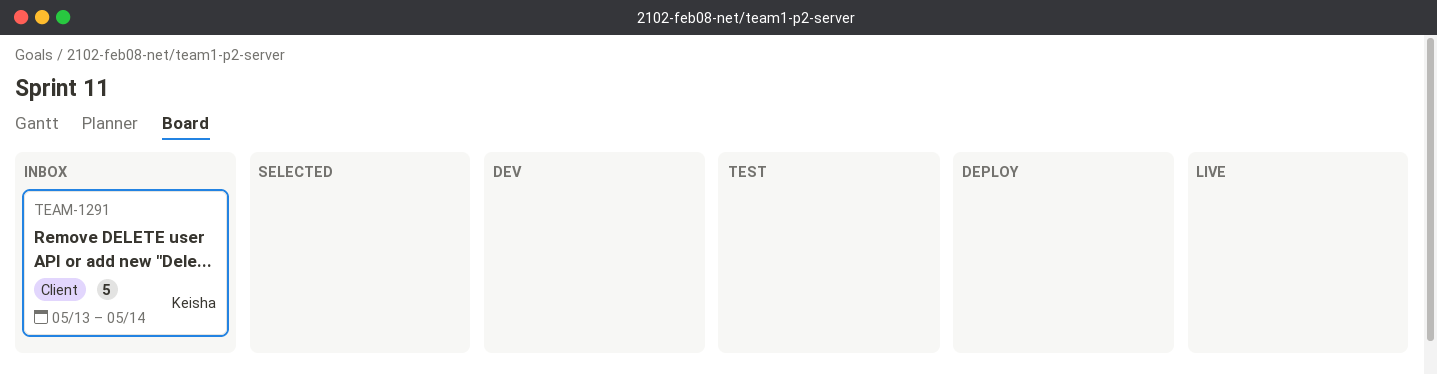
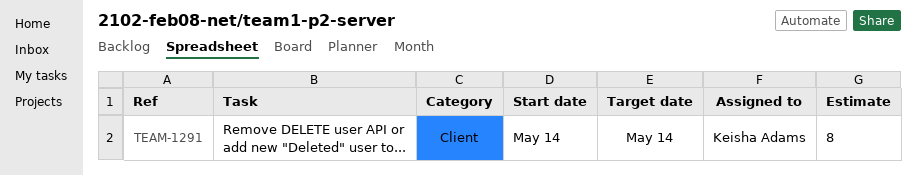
TEAM-1291, estimate: 5 -> 8
TEAM-1291, start: May 13 -> May 14

